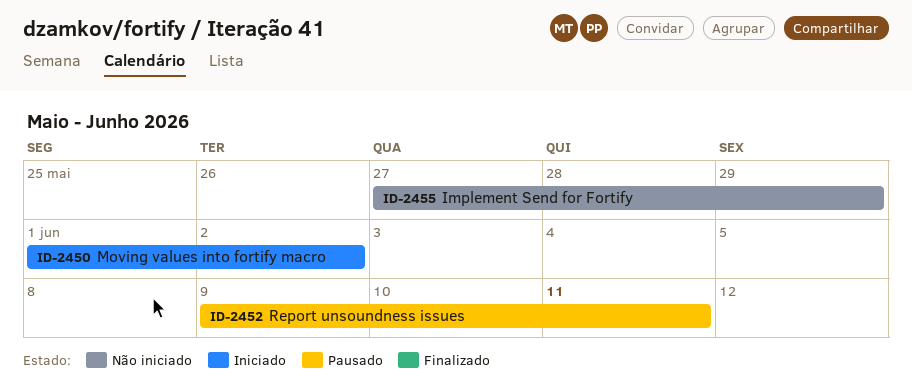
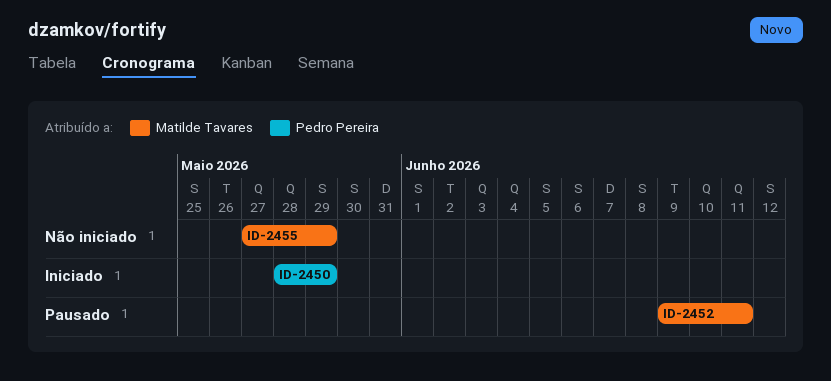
ID-2450, start: Jun 1 -> May 28
ID-2450, due: Jun 2 -> May 29

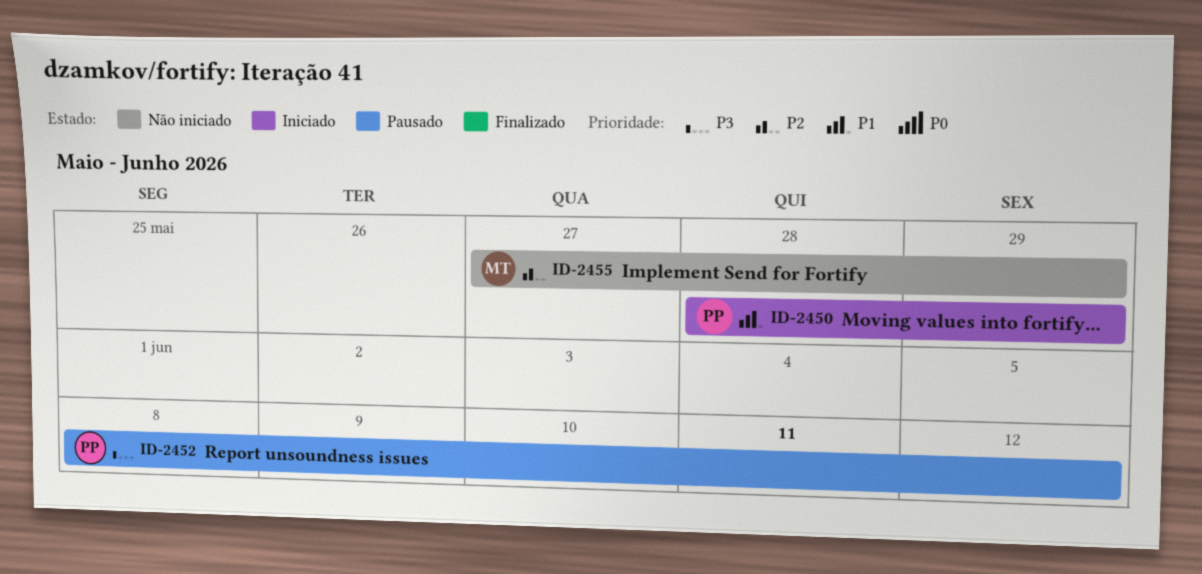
ID-2452, owner: Matilde Tavares -> Pedro Pereira
ID-2452, start: Jun 9 -> Jun 8
ID-2452, due: Jun 11 -> Jun 12

